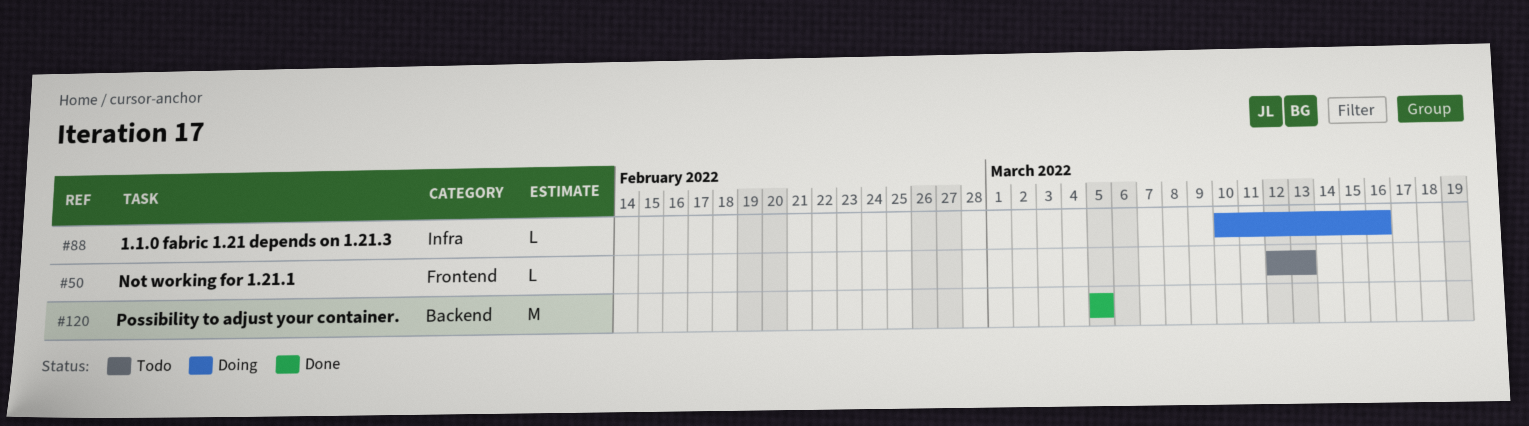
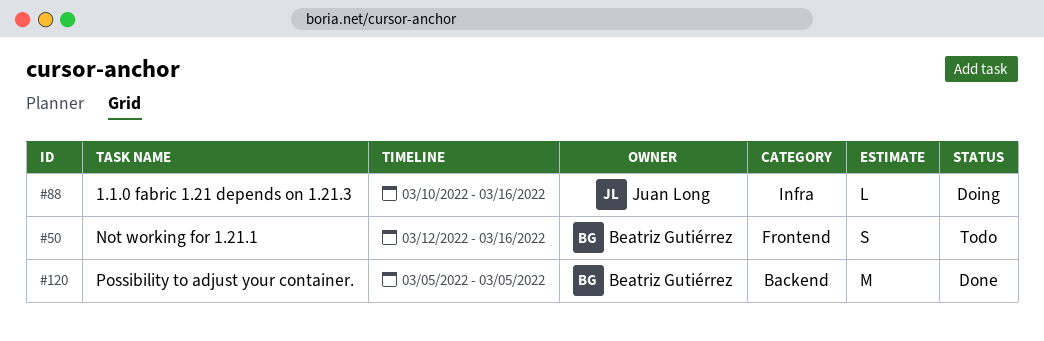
#50, estimate: L -> S
#50, due: Mar 13 -> Mar 16

